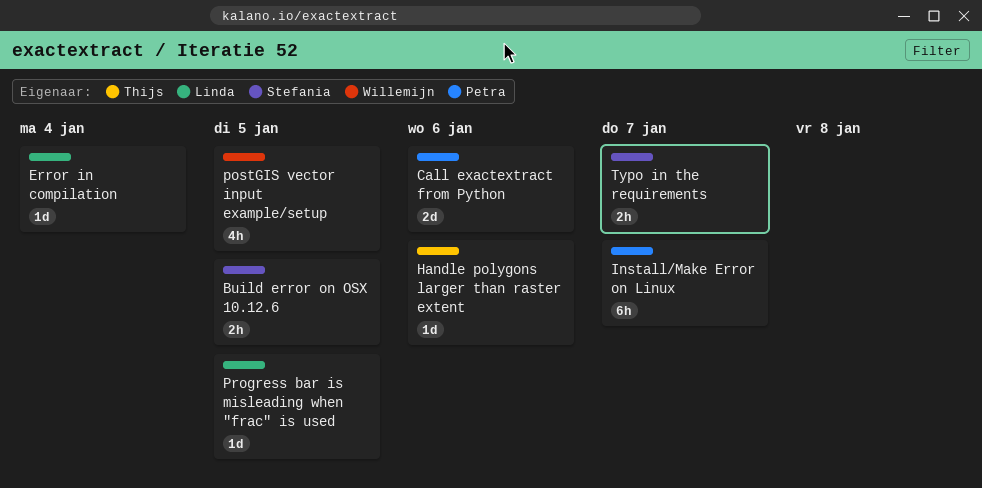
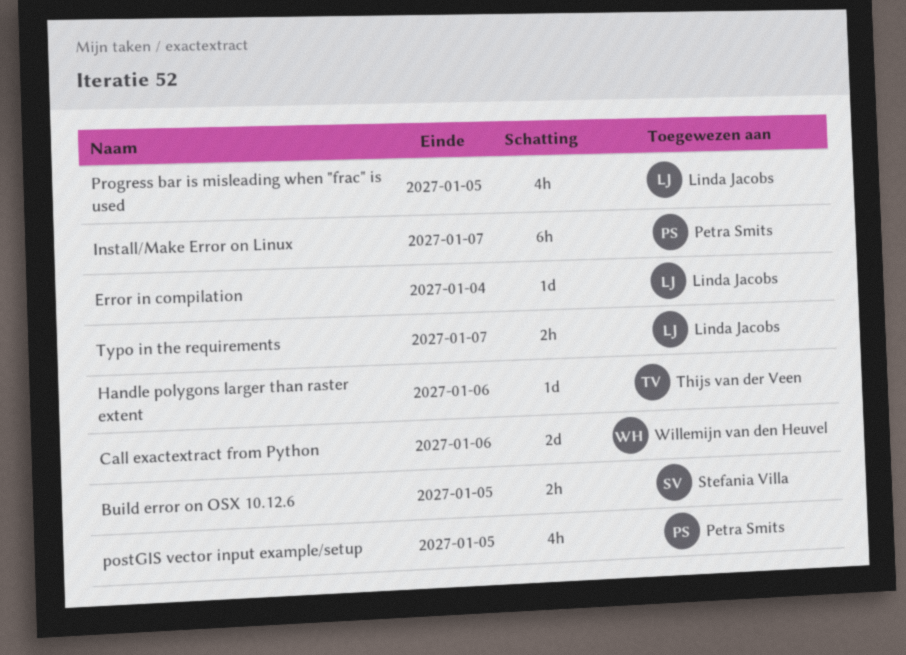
Call exactextract from Python, owner: Petra Smits -> Willemijn van den Heuvel
postGIS vector input example/setup, owner: Willemijn van den Heuvel -> Petra Smits
Progress bar is misleading when "frac" is used, estimate: 1d -> 4h
Typo in the requirements, owner: Stefania Villa -> Linda Jacobs

